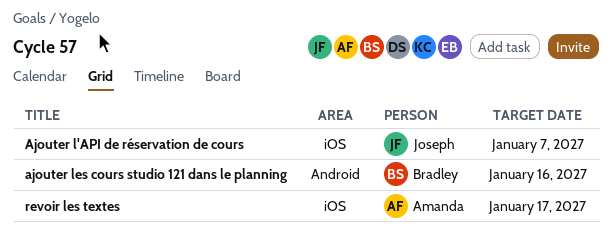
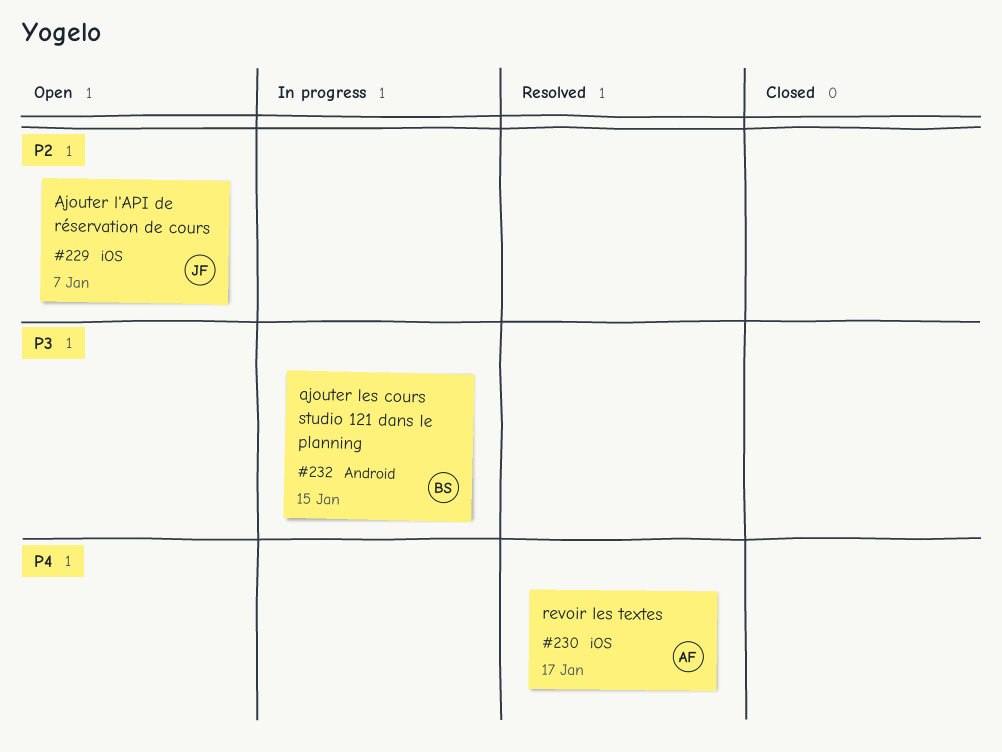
ajouter les cours studio 121 dans le planning, due: Jan 16 -> Jan 15

